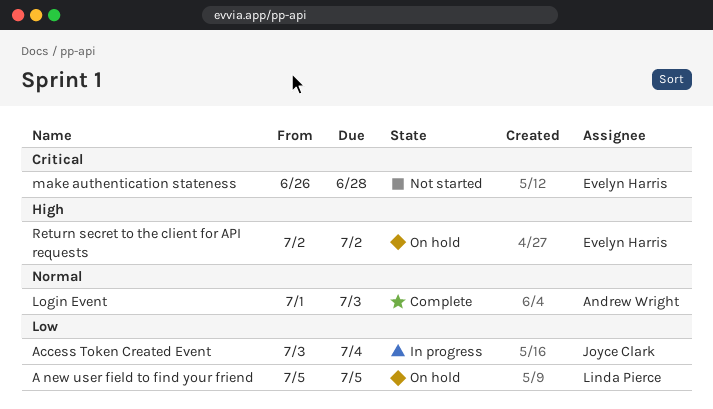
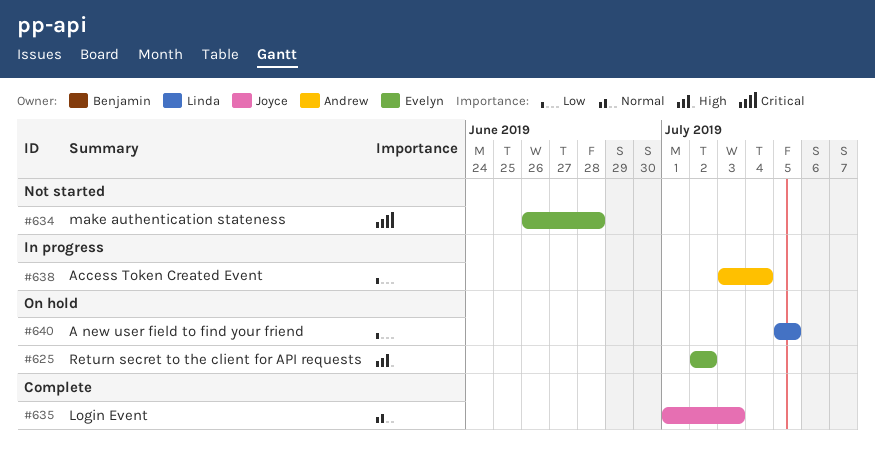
Access Token Created Event, owner: Joyce Clark -> Andrew Wright
Login Event, owner: Andrew Wright -> Joyce Clark

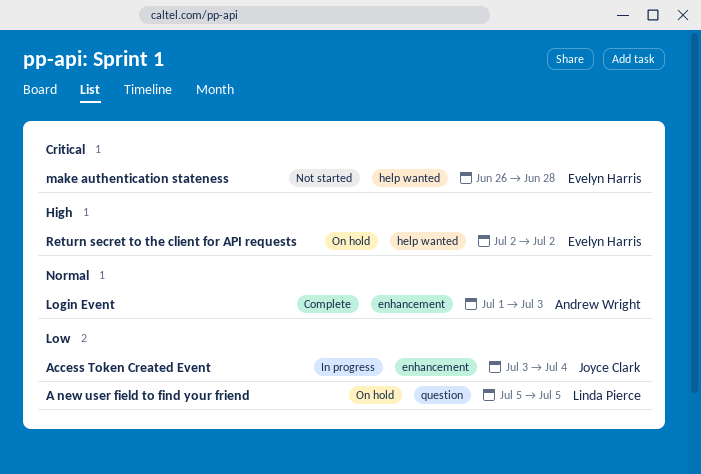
Access Token Created Event, owner: Andrew Wright -> Joyce Clark
Login Event, owner: Joyce Clark -> Andrew Wright

